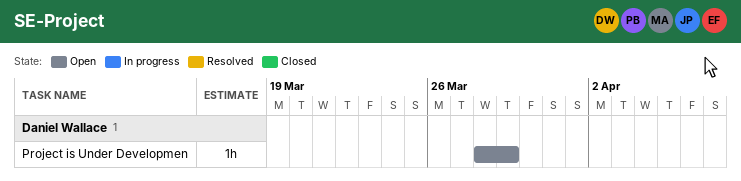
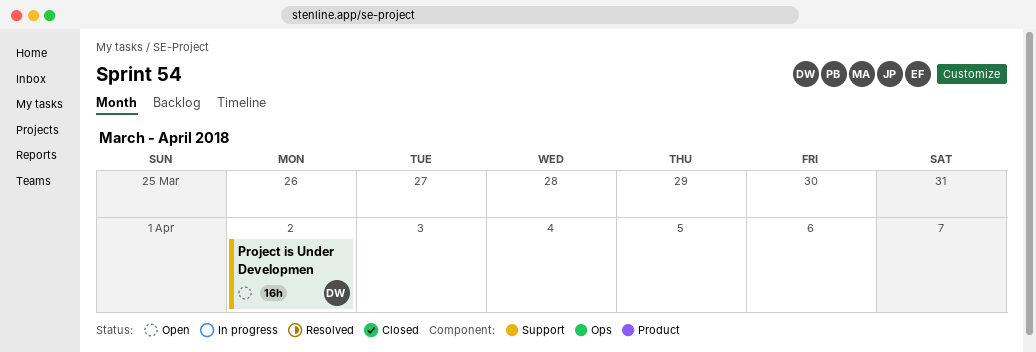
Project is Under Developmen, estimate: 1h -> 16h
Project is Under Developmen, due: Mar 29 -> Apr 2

